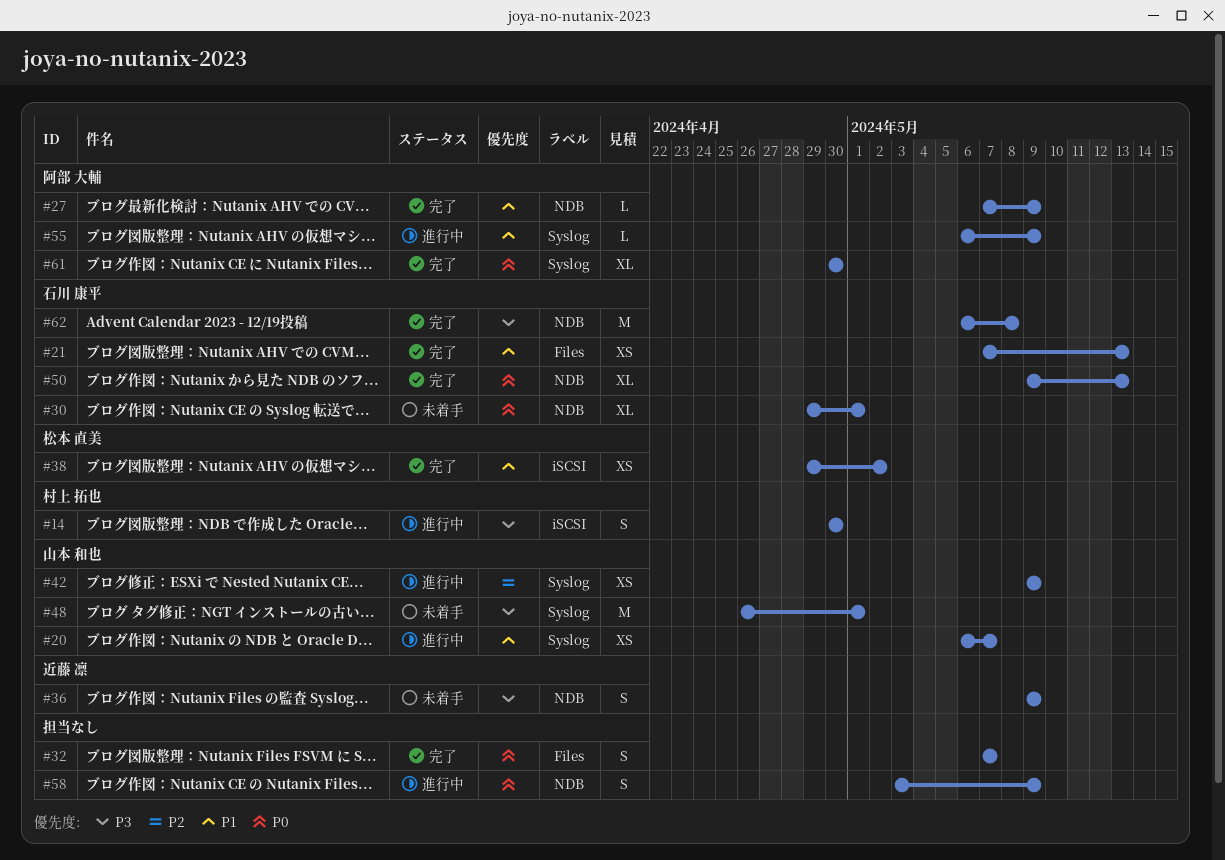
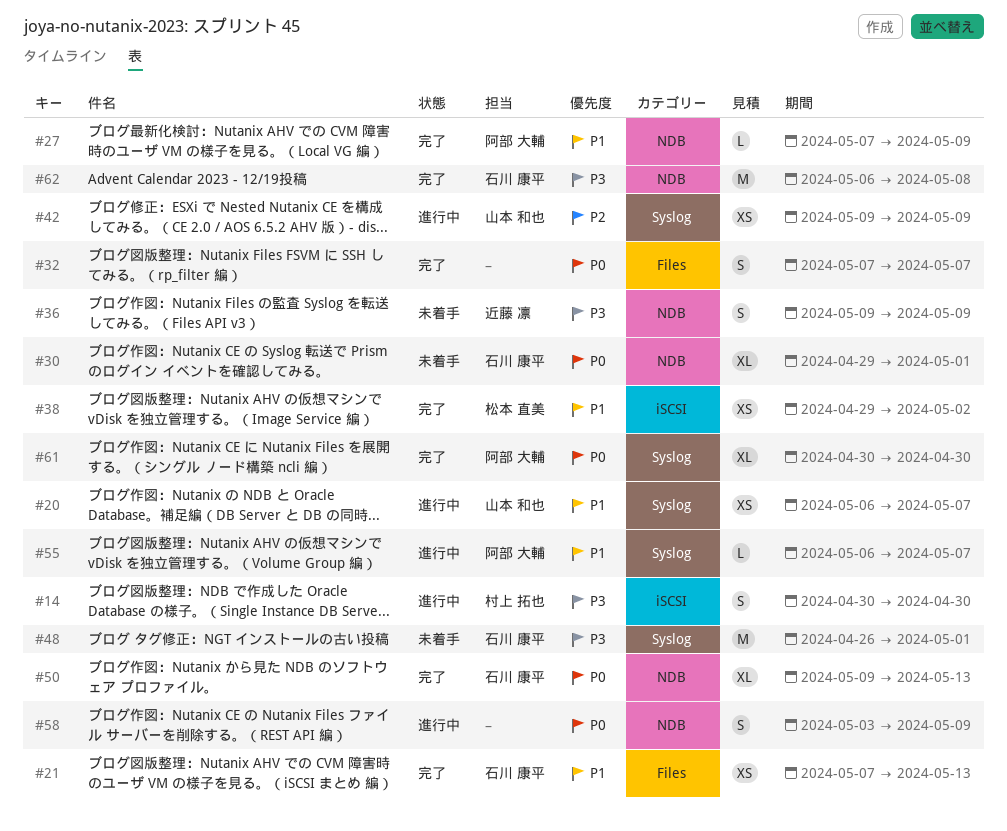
#48, owner: 山本 和也 -> 石川 康平
#55, due: May 9 -> May 7

